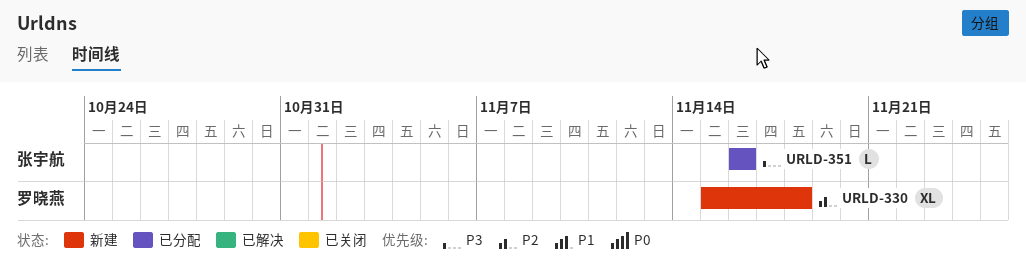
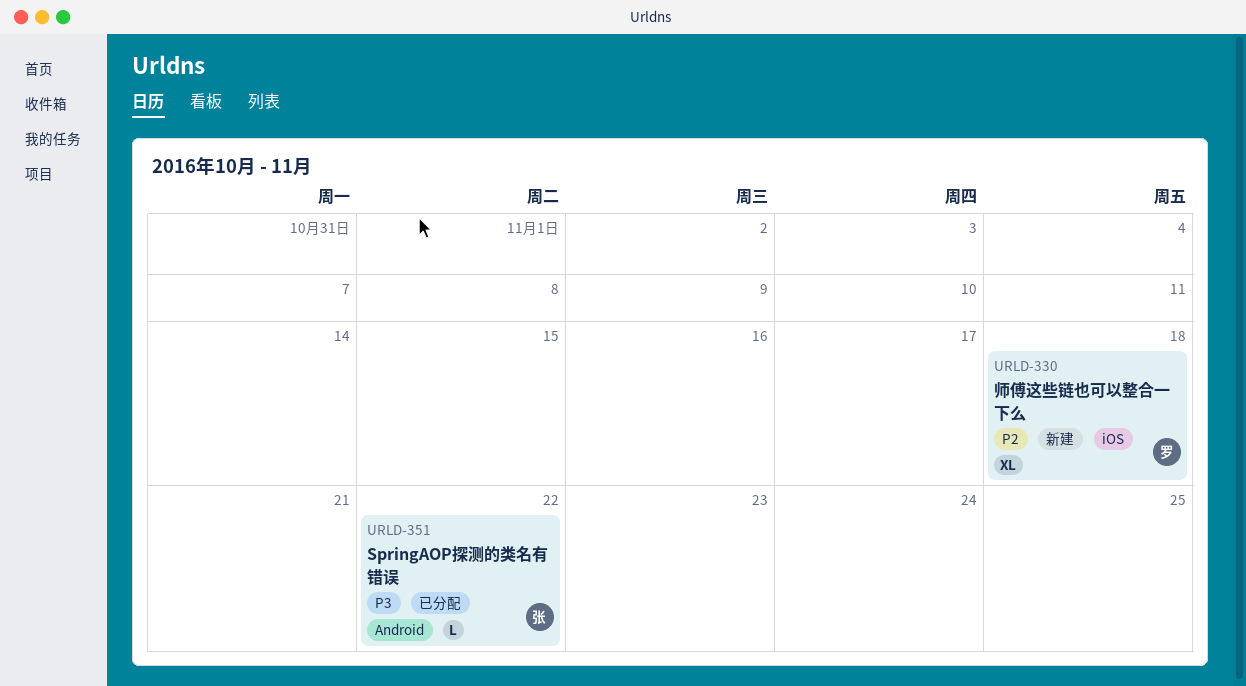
URLD-351, due: Nov 16 -> Nov 22

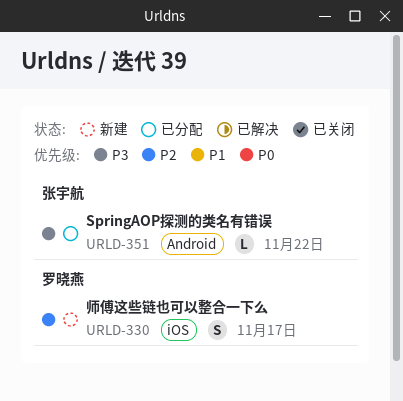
URLD-330, estimate: XL -> S
URLD-330, due: Nov 18 -> Nov 17

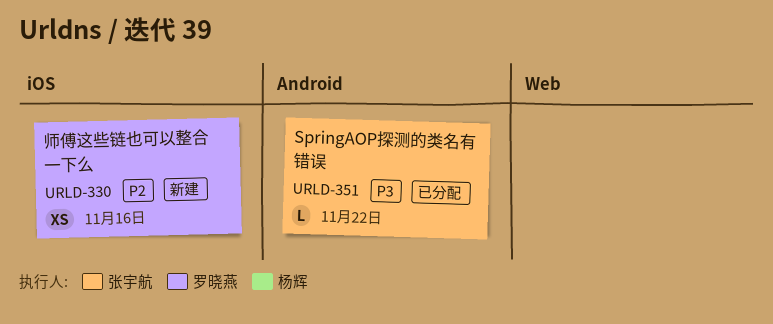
URLD-330, estimate: S -> XS
URLD-330, due: Nov 17 -> Nov 16

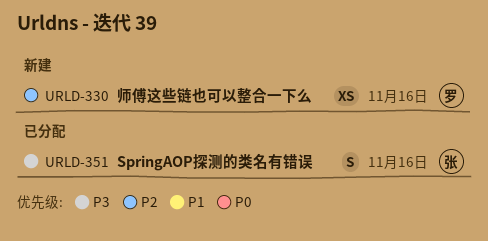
URLD-351, estimate: L -> S
URLD-351, due: Nov 22 -> Nov 16

